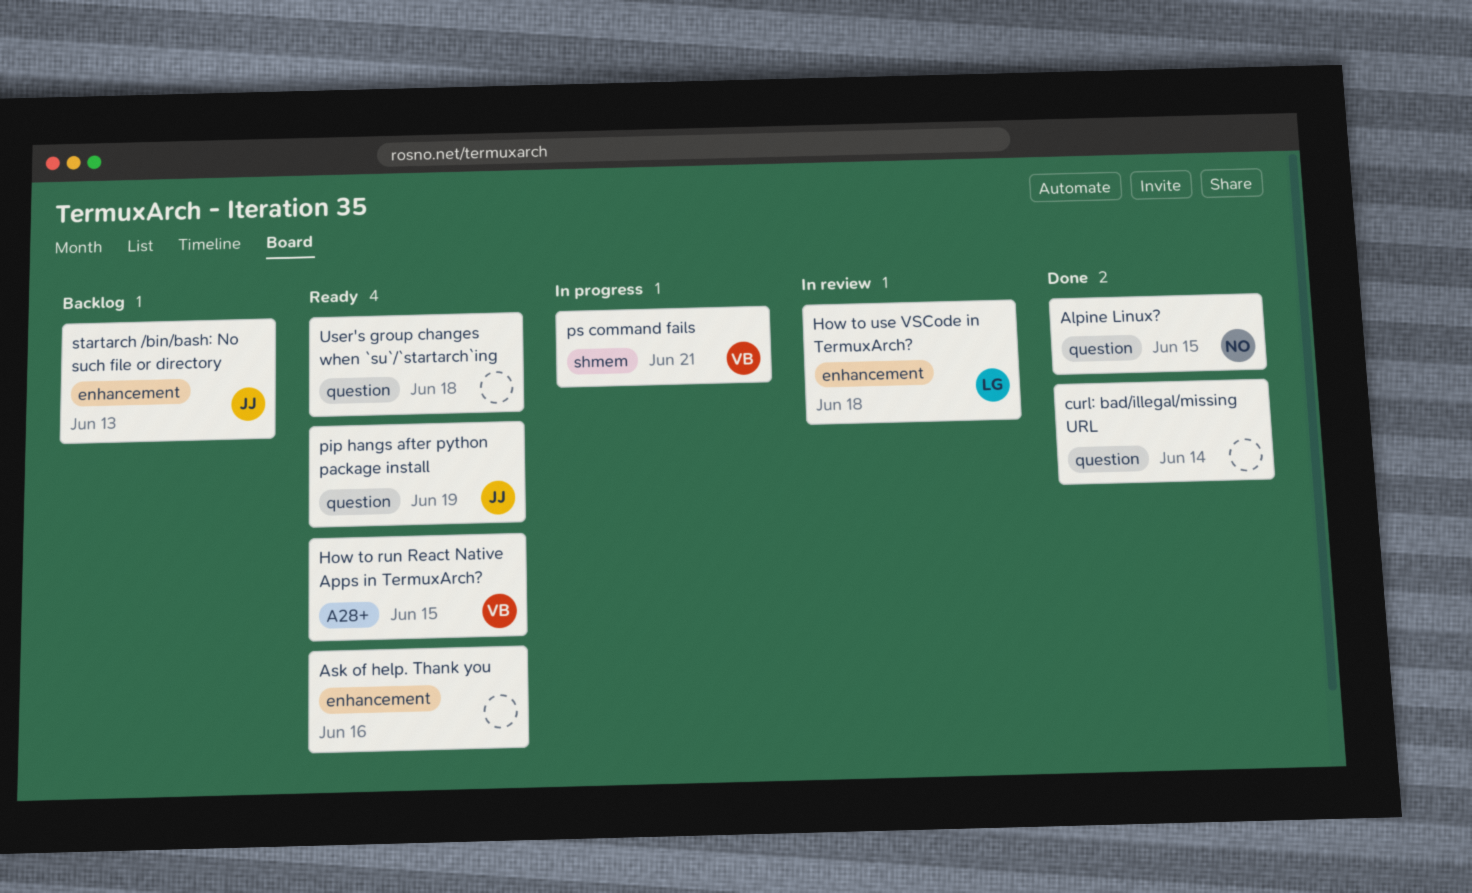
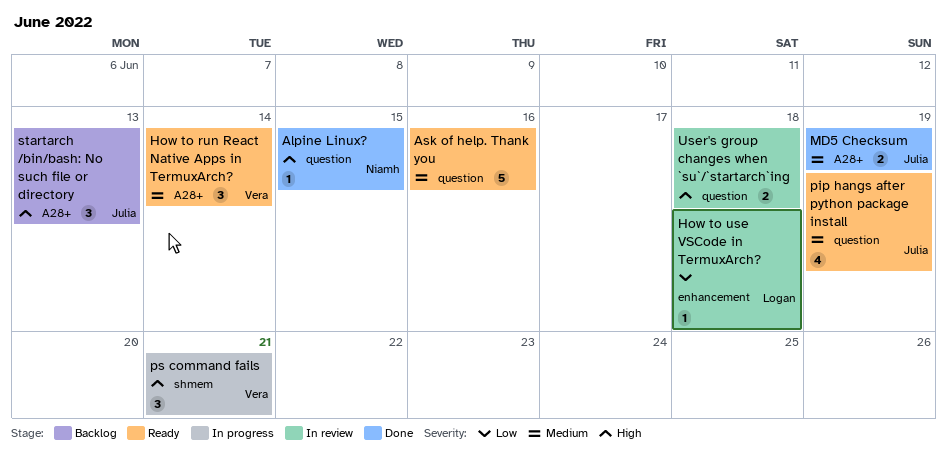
Ask of help. Thank you, label: enhancement -> question
curl: bad/illegal/missing URL: present -> none
How to run React Native Apps in TermuxArch?, due: Jun 15 -> Jun 14
MD5 Checksum: none -> present
startarch /bin/bash: No such file or directory, label: enhancement -> A28+
User's group changes when `su`/`startarch`ing, status: Ready -> In review

